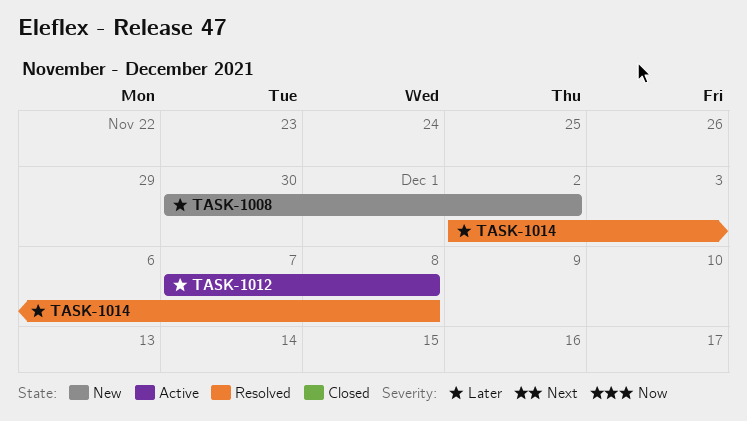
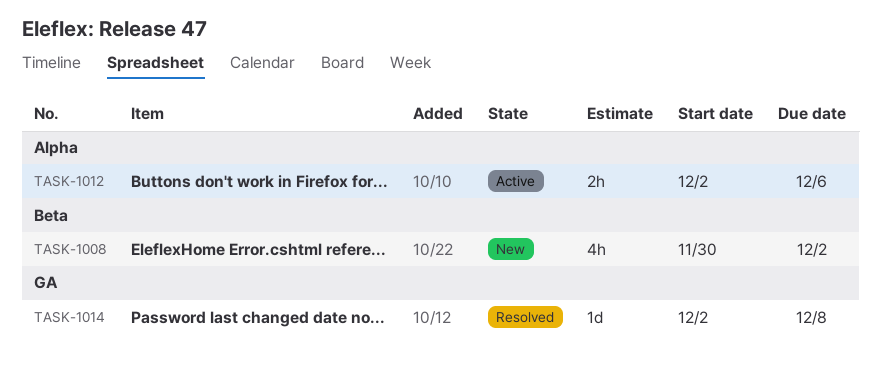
TASK-1012, start: Dec 7 -> Dec 2
TASK-1012, due: Dec 8 -> Dec 6

